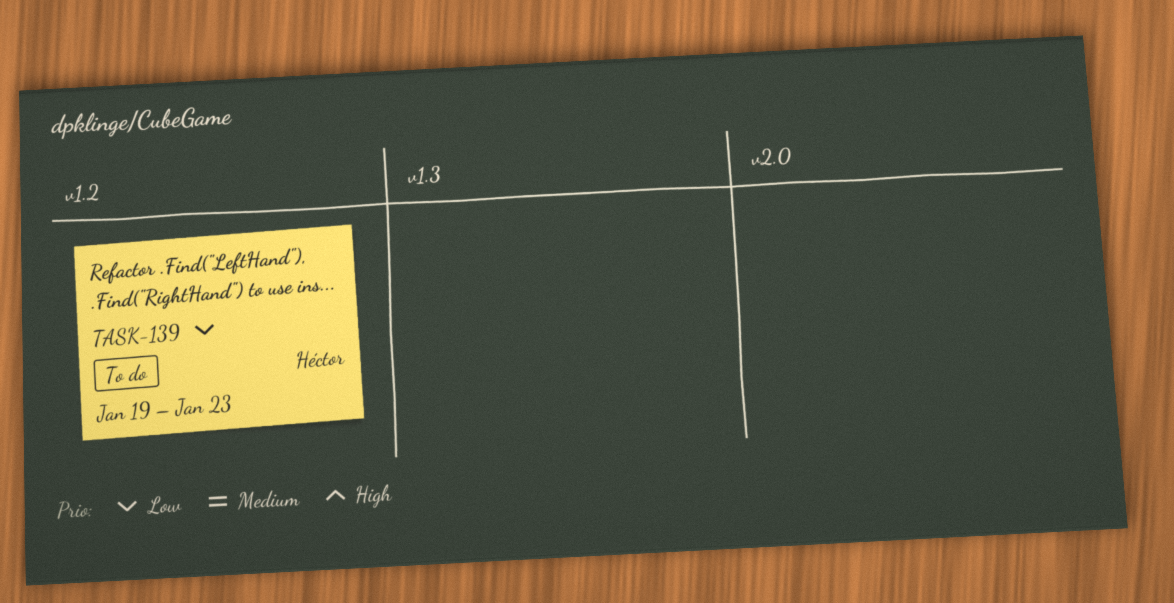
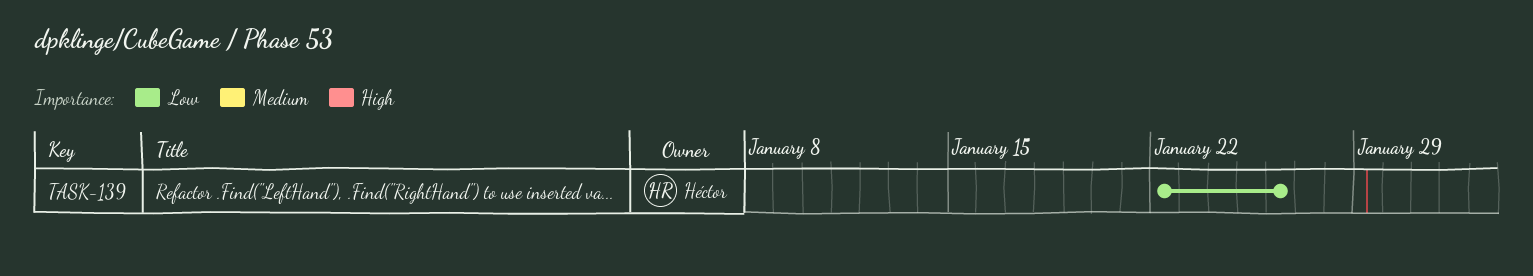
TASK-139, start: Jan 19 -> Jan 22
TASK-139, due: Jan 23 -> Jan 26

